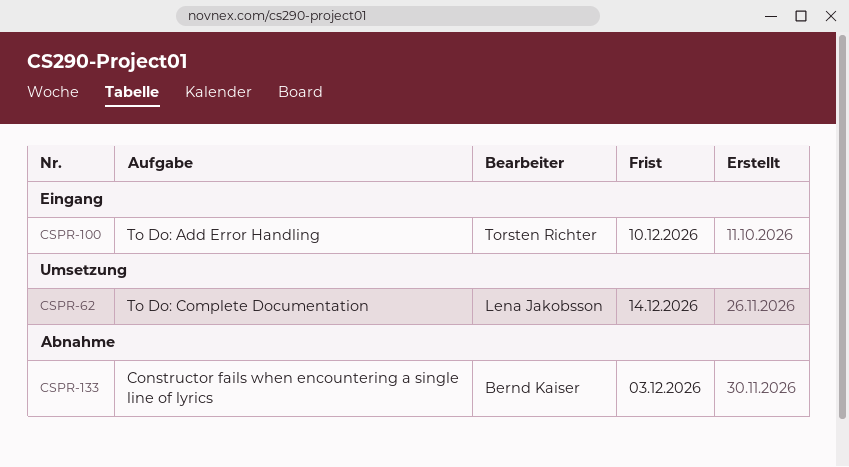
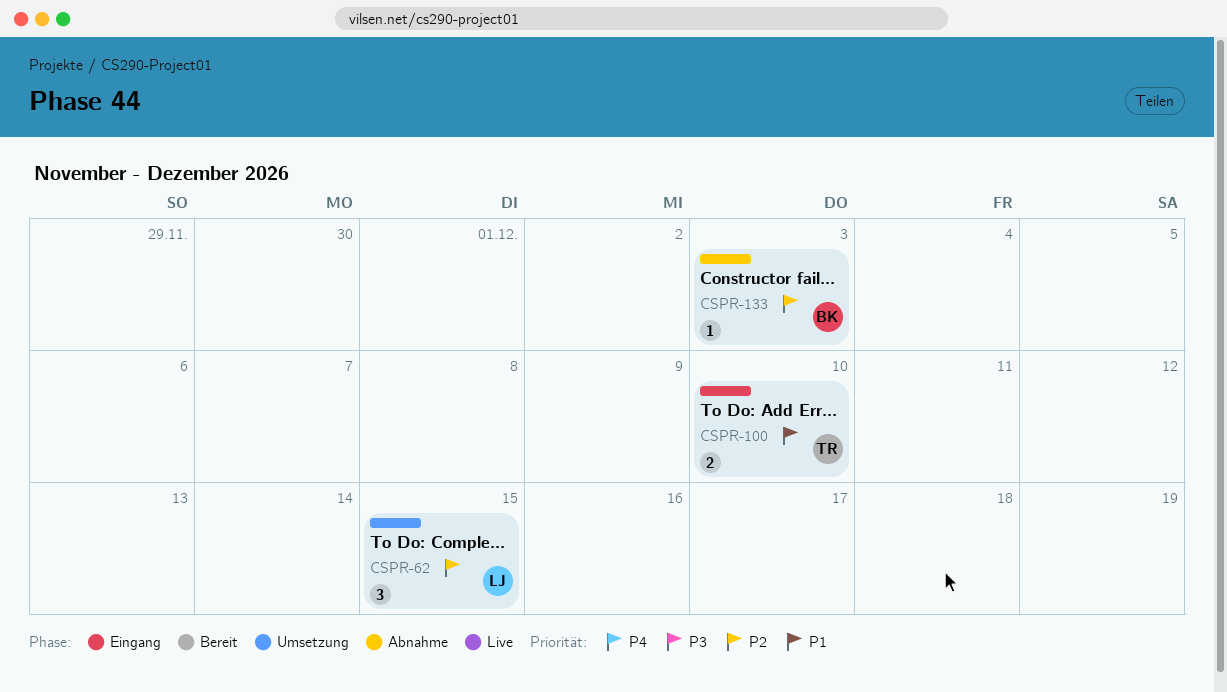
CSPR-62, due: Dec 14 -> Dec 15

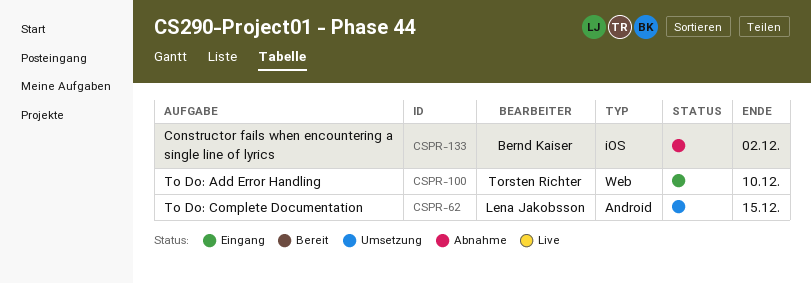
CSPR-133, due: Dec 3 -> Dec 2

